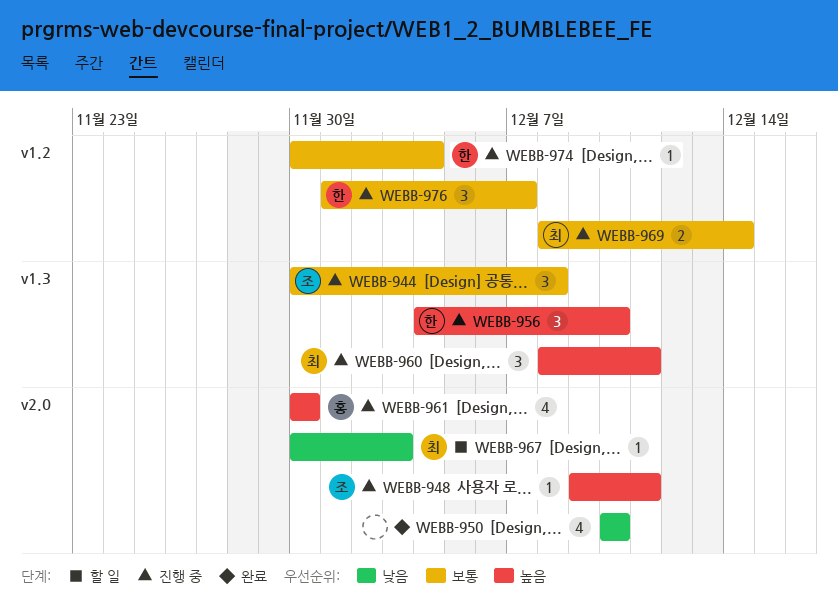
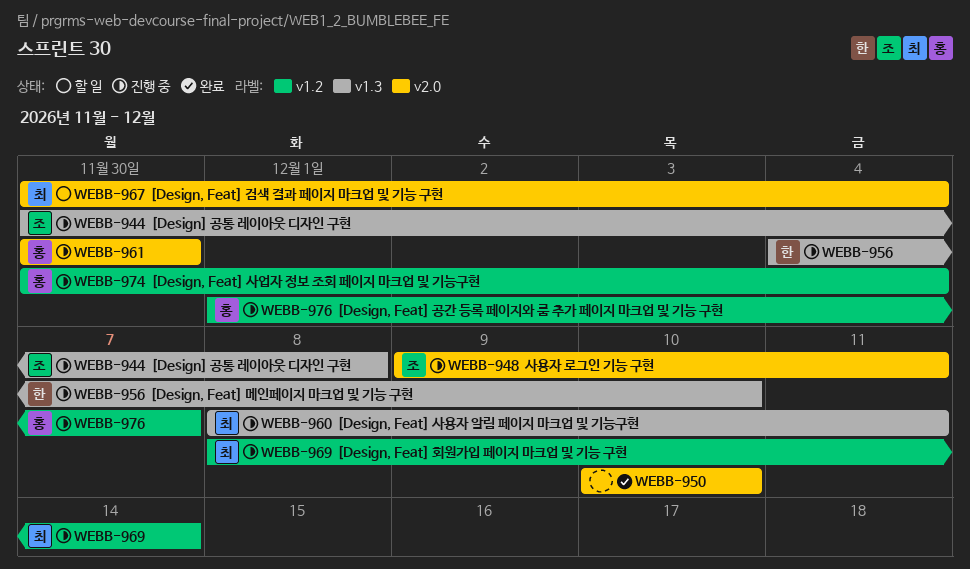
WEBB-967, due: Dec 3 -> Dec 4
WEBB-974, owner: 한 -> 홍
WEBB-976, owner: 한 -> 홍

